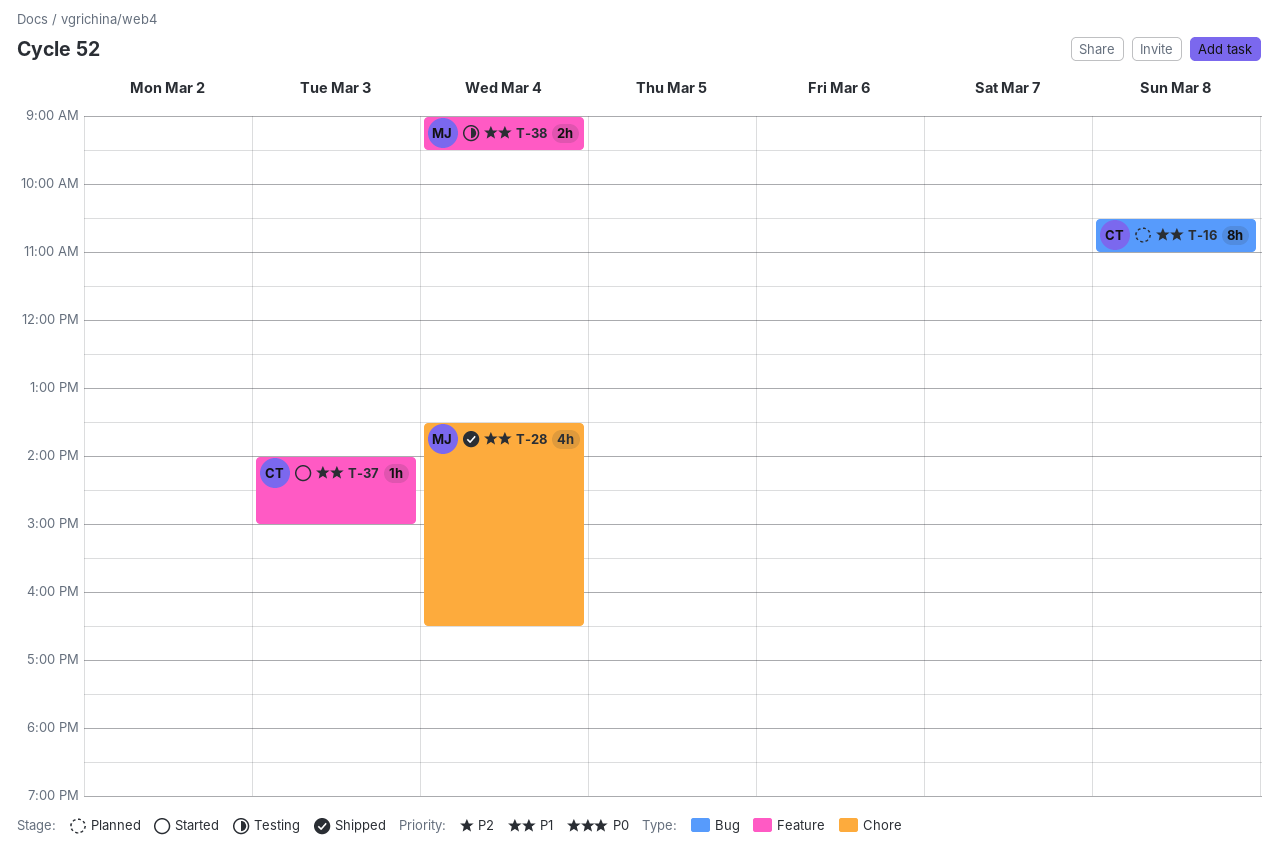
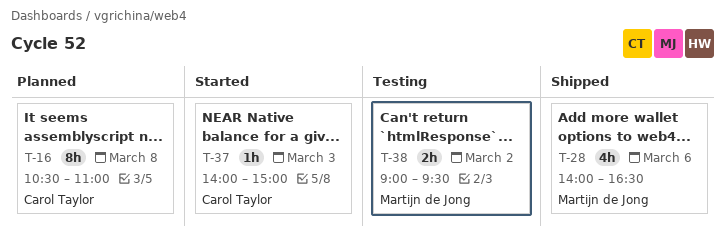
T-28, day: Mar 4 -> Mar 6
T-28, begins: 13:30 -> 14:00
T-38, day: Mar 4 -> Mar 2

